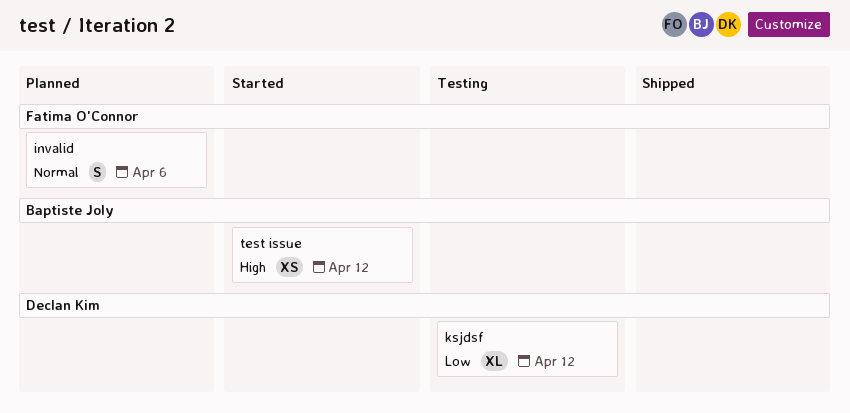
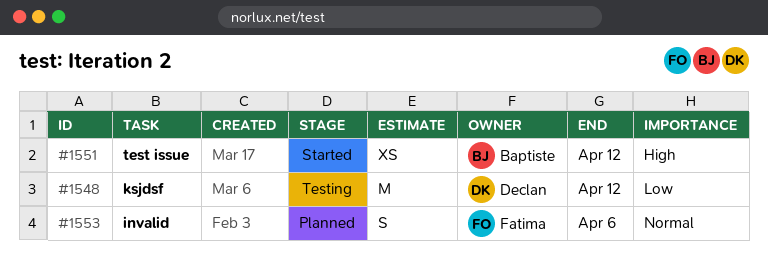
ksjdsf, estimate: XL -> M

